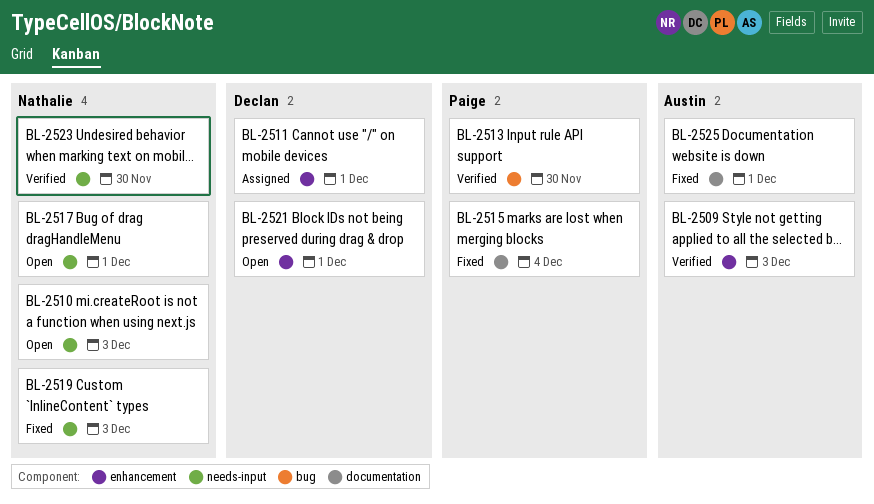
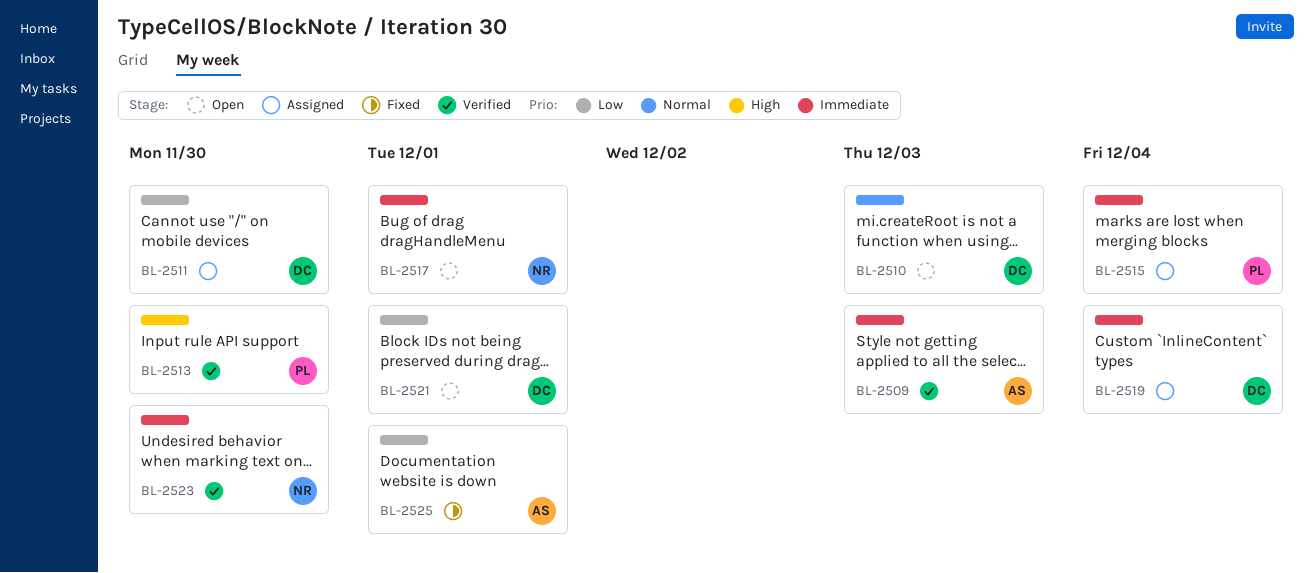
BL-2510, owner: Nathalie -> Declan
BL-2511, due: Dec 1 -> Nov 30
BL-2515, status: Fixed -> Assigned
BL-2519, status: Fixed -> Assigned
BL-2519, owner: Nathalie -> Declan
BL-2519, due: Dec 3 -> Dec 4

